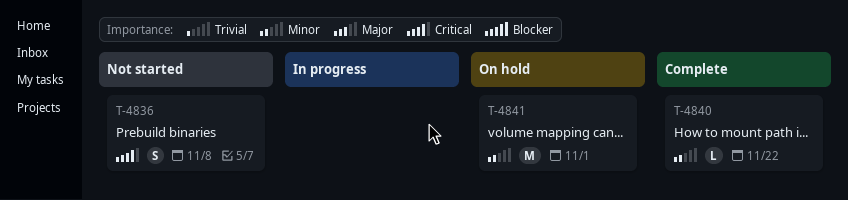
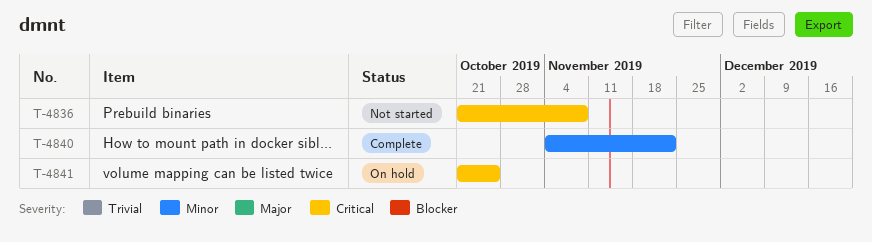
T-4841, priority: Minor -> Critical
T-4841, due: Nov 1 -> Oct 25

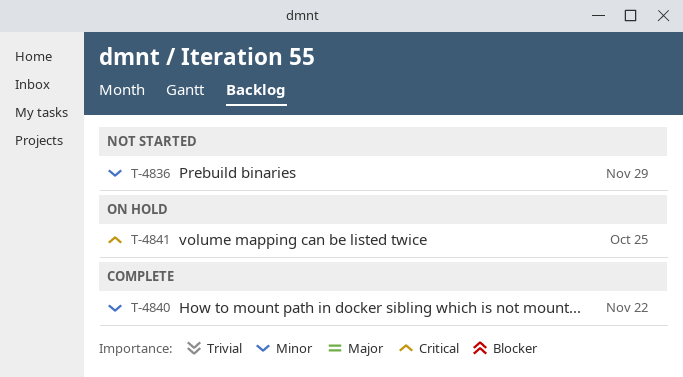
T-4836, priority: Critical -> Minor
T-4836, due: Nov 8 -> Nov 29

